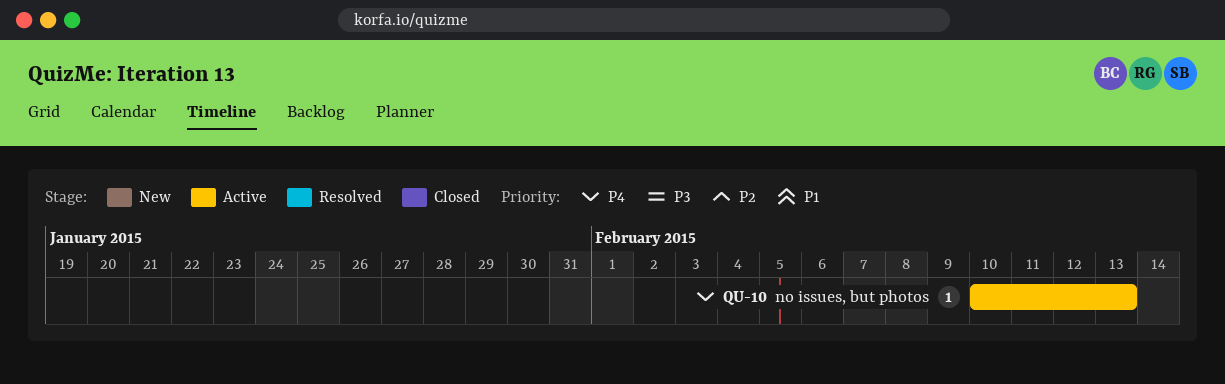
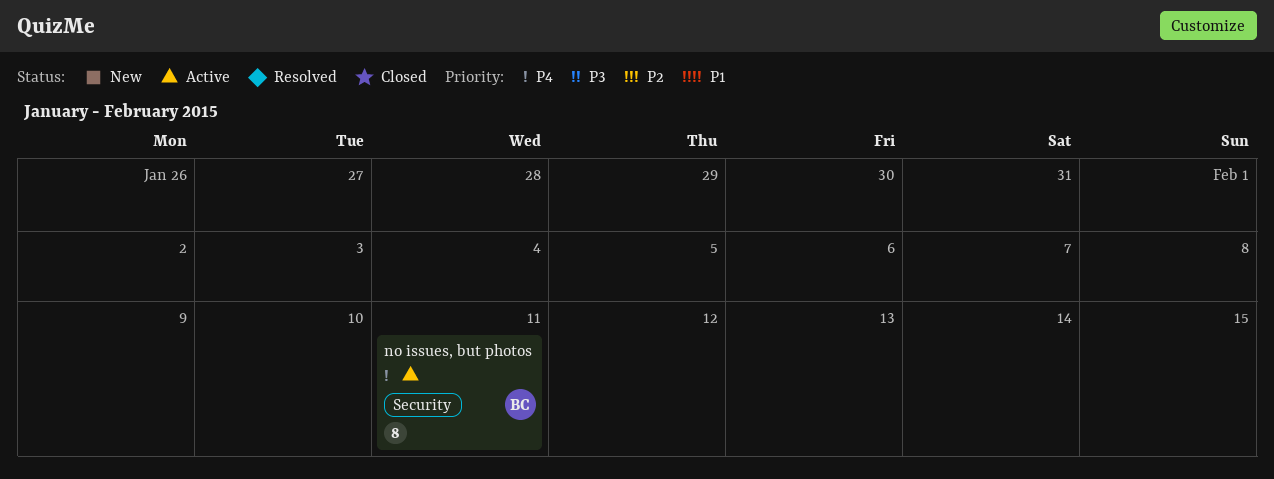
no issues, but photos, estimate: 1 -> 8
no issues, but photos, due: Feb 13 -> Feb 11

